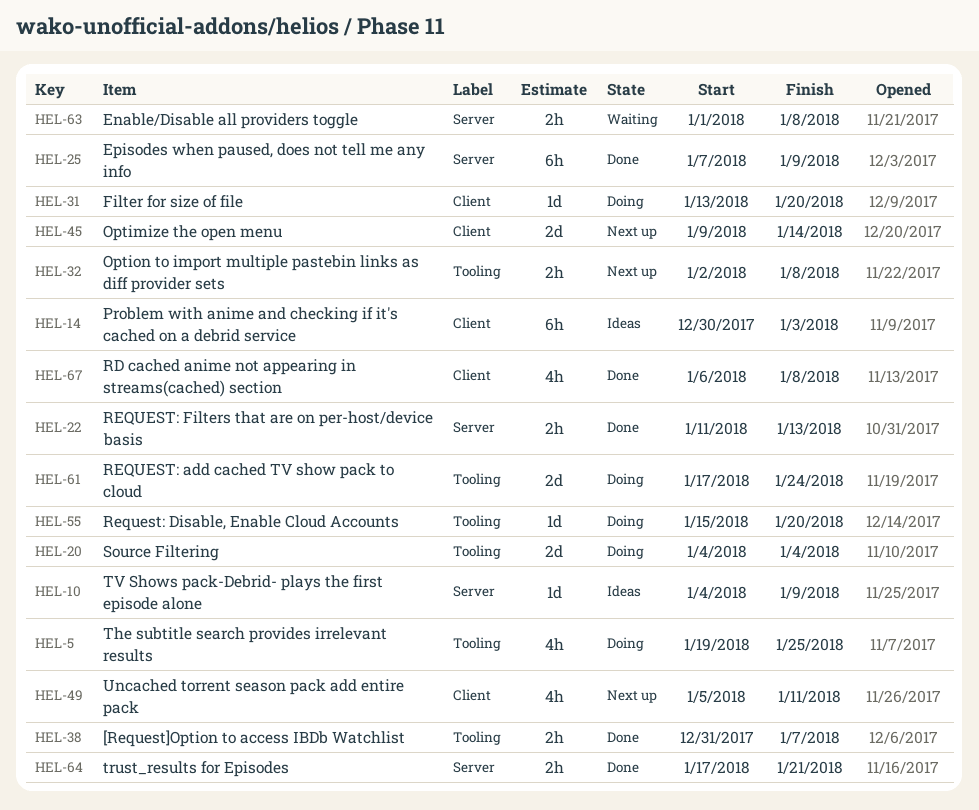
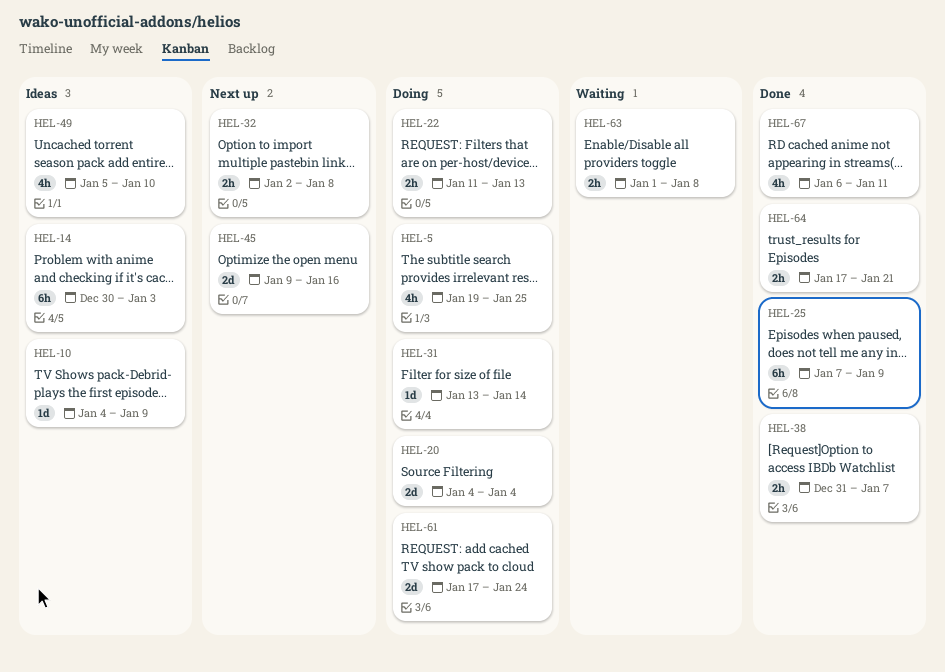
HEL-22, status: Done -> Doing
HEL-31, due: Jan 20 -> Jan 14
HEL-45, due: Jan 14 -> Jan 16
HEL-49, status: Next up -> Ideas
HEL-49, due: Jan 11 -> Jan 10
HEL-55: present -> none
HEL-67, due: Jan 8 -> Jan 11

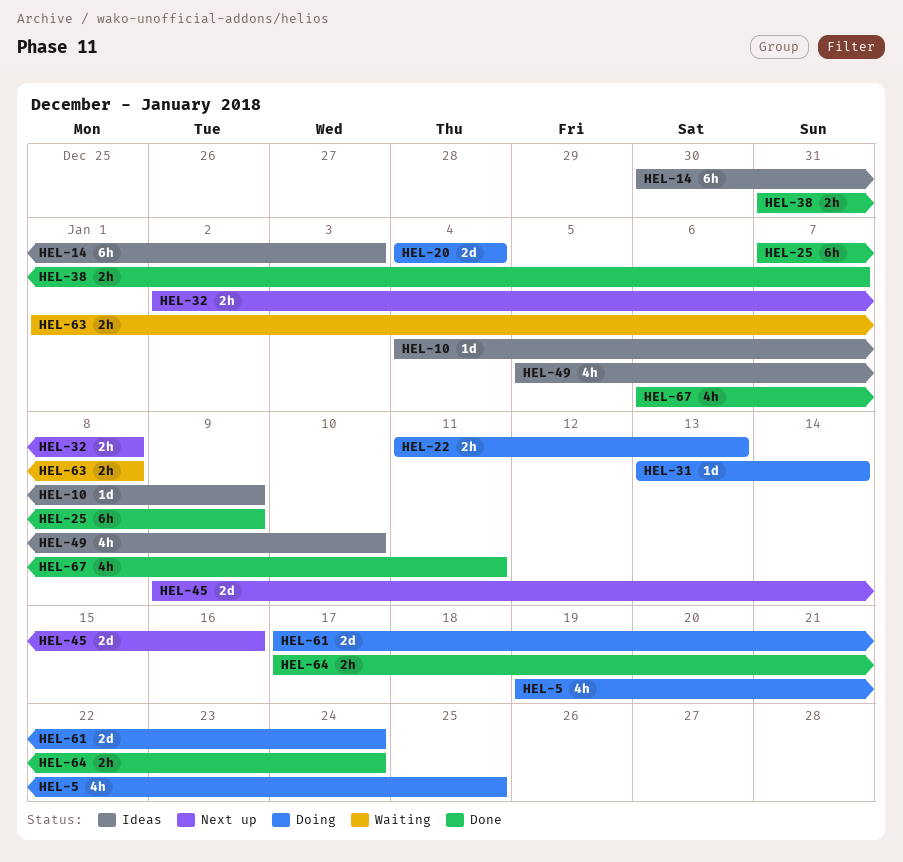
HEL-64, due: Jan 21 -> Jan 24

